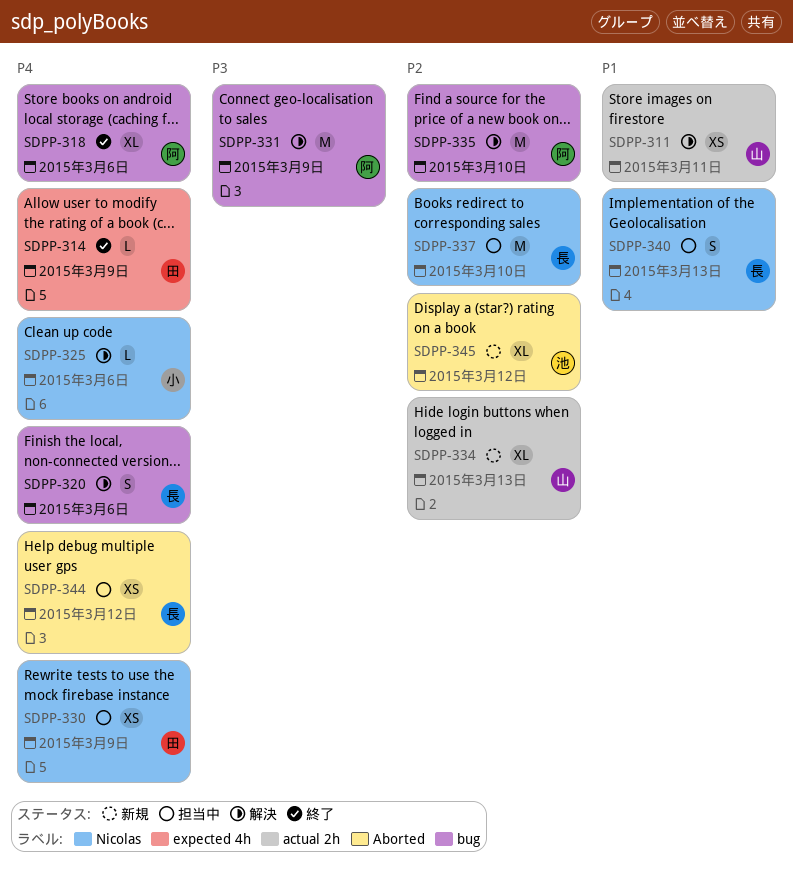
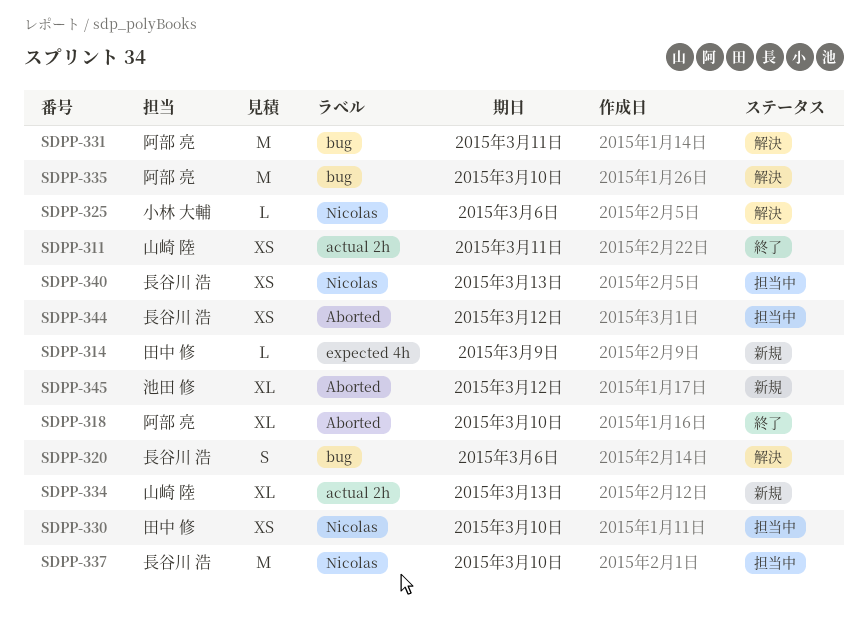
SDPP-311, status: 解決 -> 終了
SDPP-314, status: 終了 -> 新規
SDPP-318, label: bug -> Aborted
SDPP-318, due: Mar 6 -> Mar 10
SDPP-330, due: Mar 9 -> Mar 10
SDPP-331, due: Mar 9 -> Mar 11
SDPP-340, estimate: S -> XS

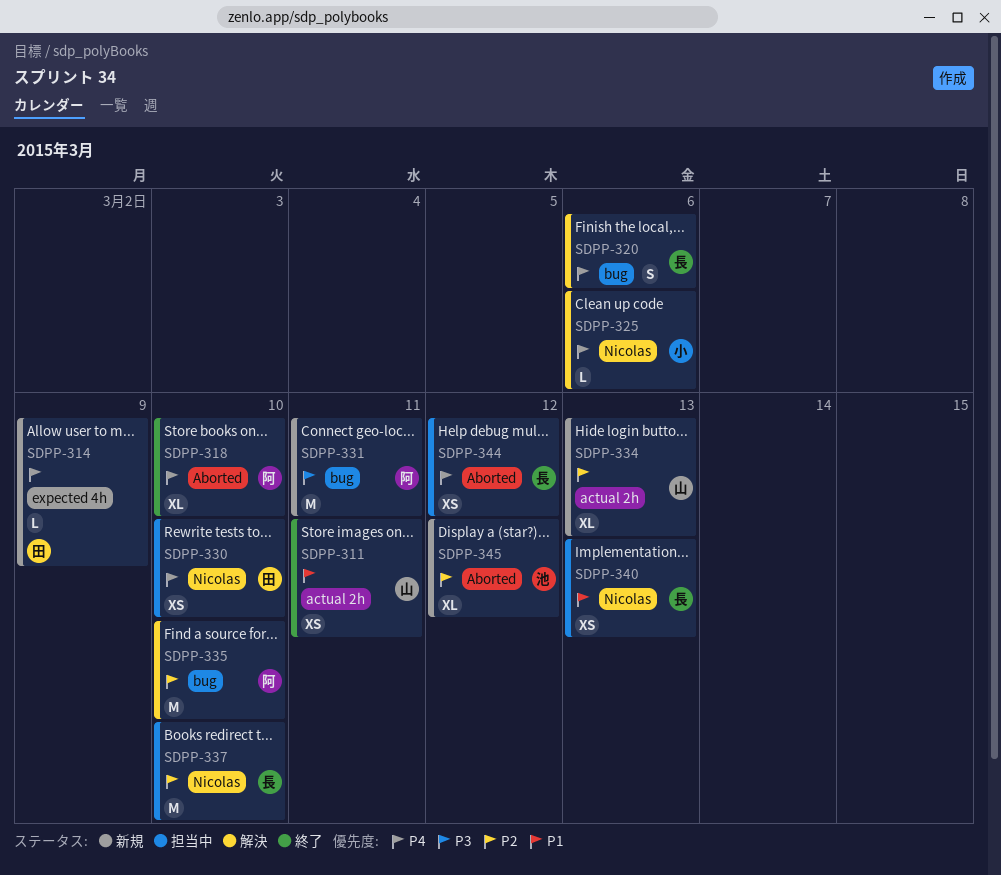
SDPP-331, status: 解決 -> 新規

